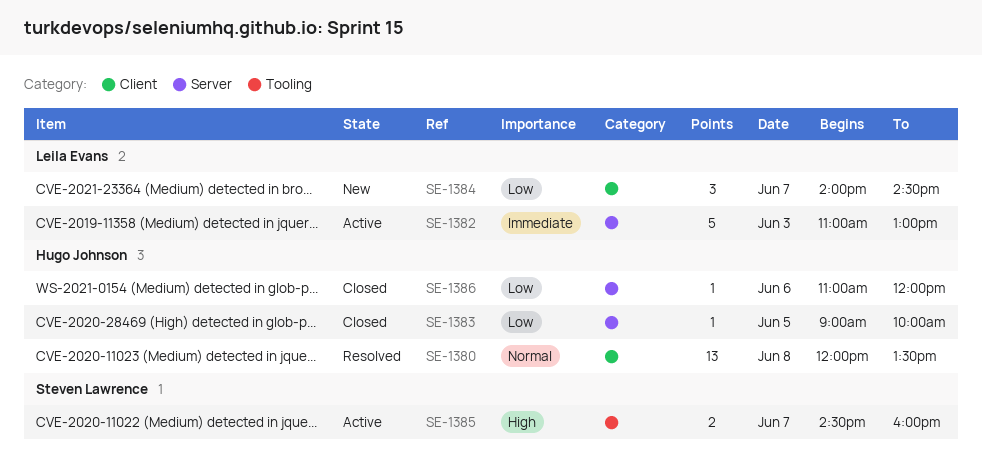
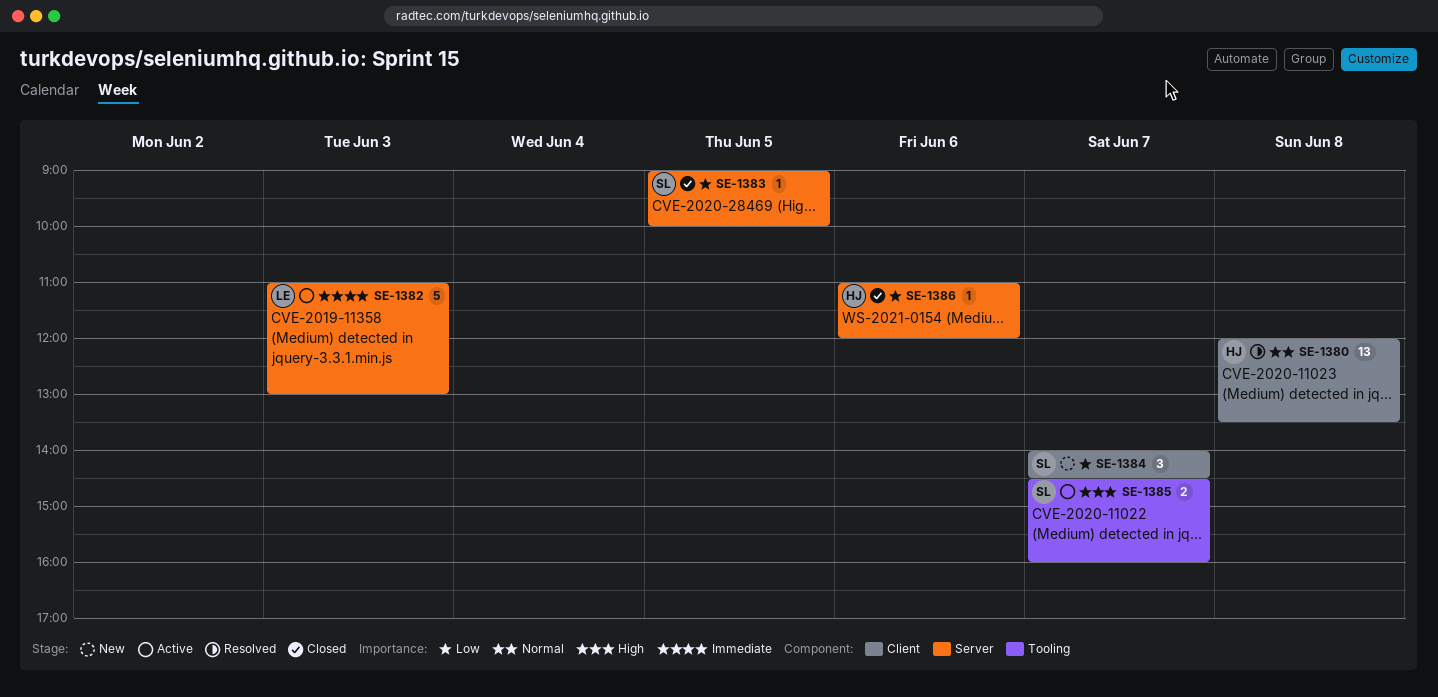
SE-1383, owner: Hugo Johnson -> Steven Lawrence
SE-1384, owner: Leila Evans -> Steven Lawrence

